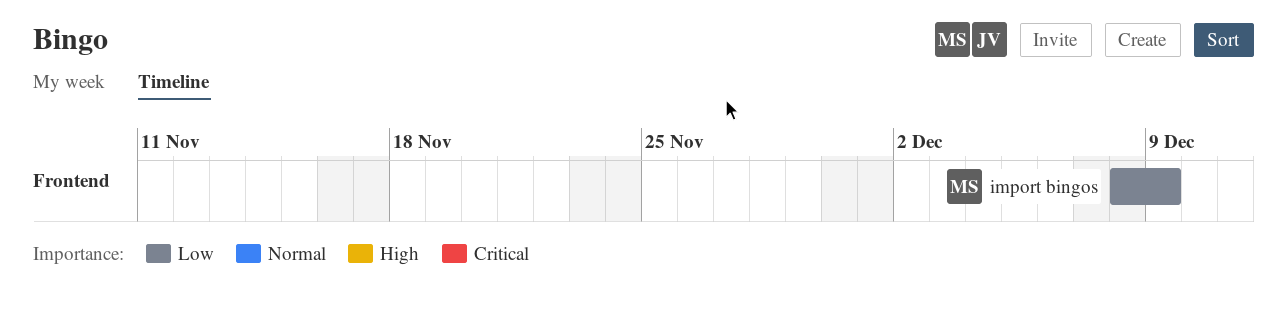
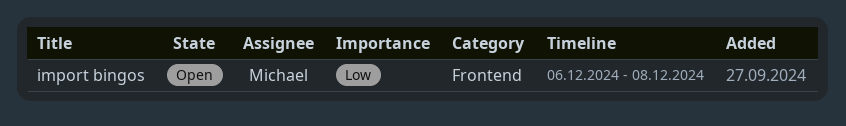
import bingos, start: Dec 8 -> Dec 6
import bingos, due: Dec 9 -> Dec 8

